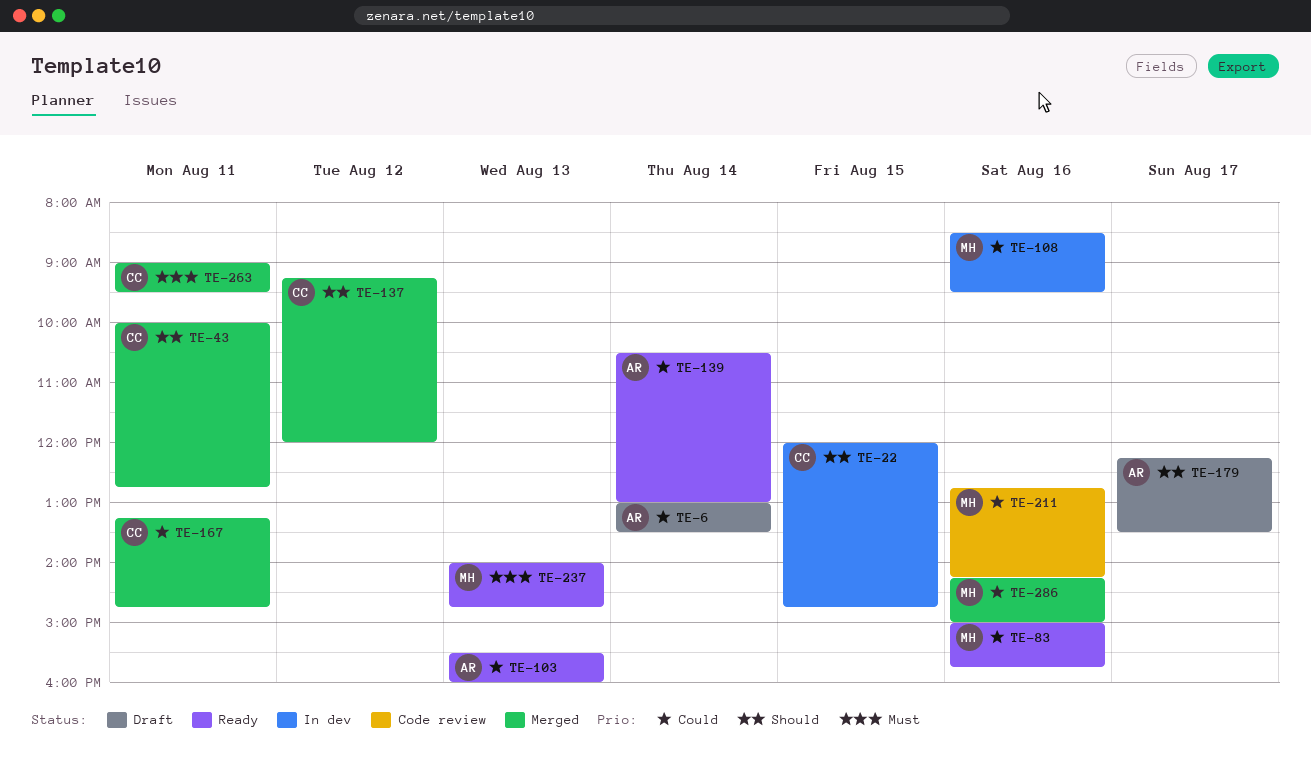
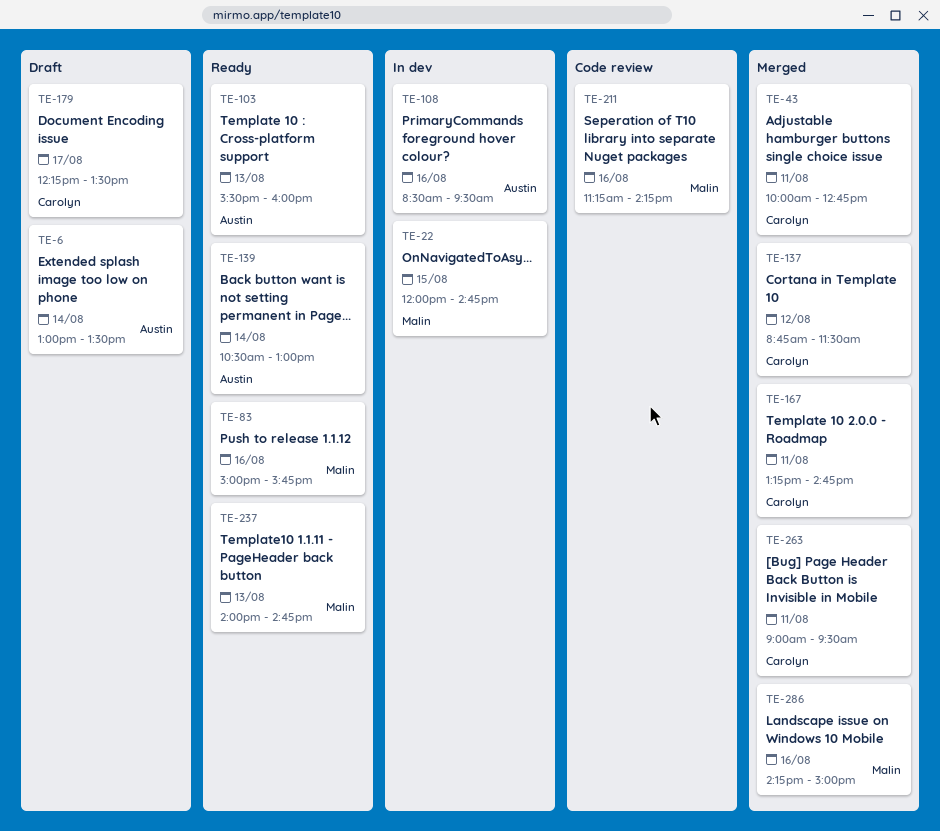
TE-22, owner: Carolyn -> Malin
TE-108, owner: Malin -> Austin
TE-137, begins: 09:15 -> 08:45
TE-137, ends: 12:00 -> 11:30
TE-179, owner: Austin -> Carolyn
TE-211, begins: 12:45 -> 11:15

